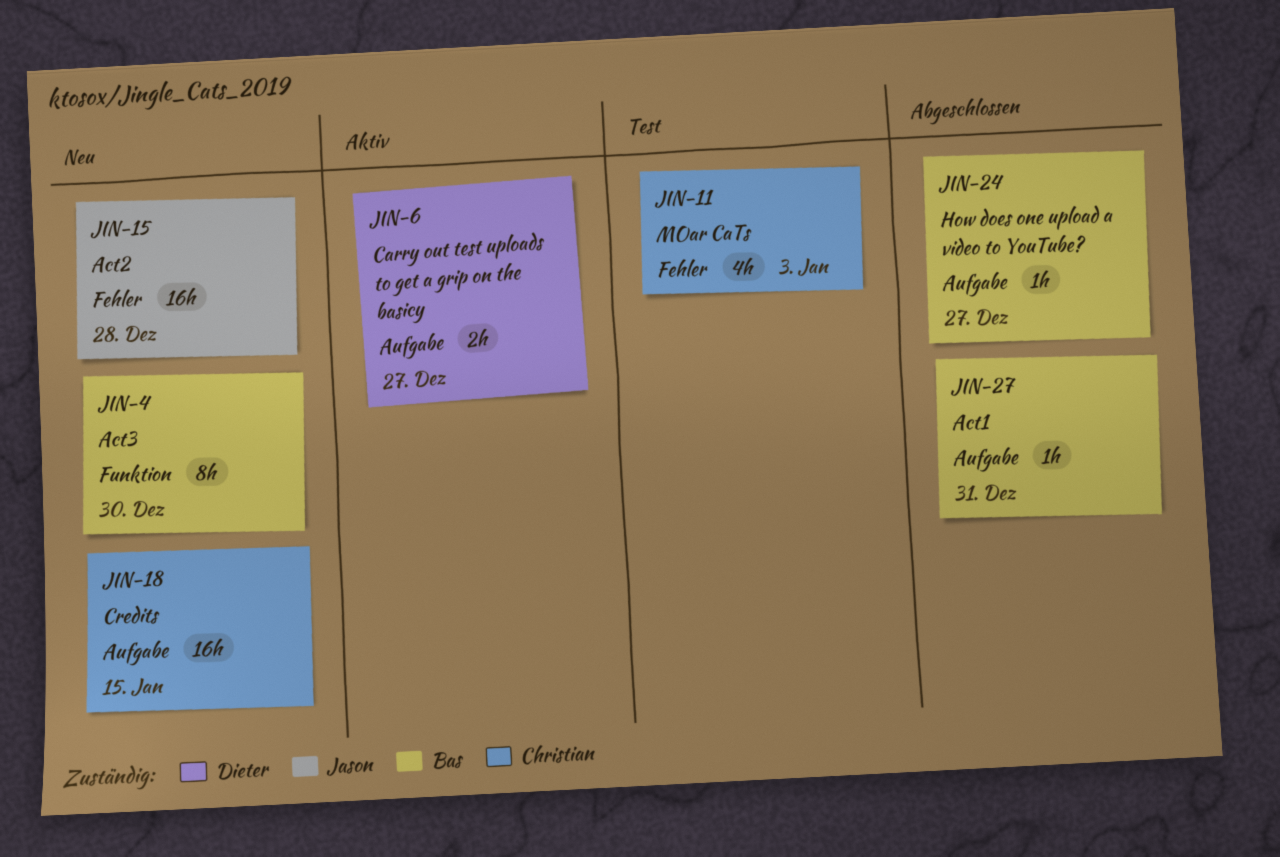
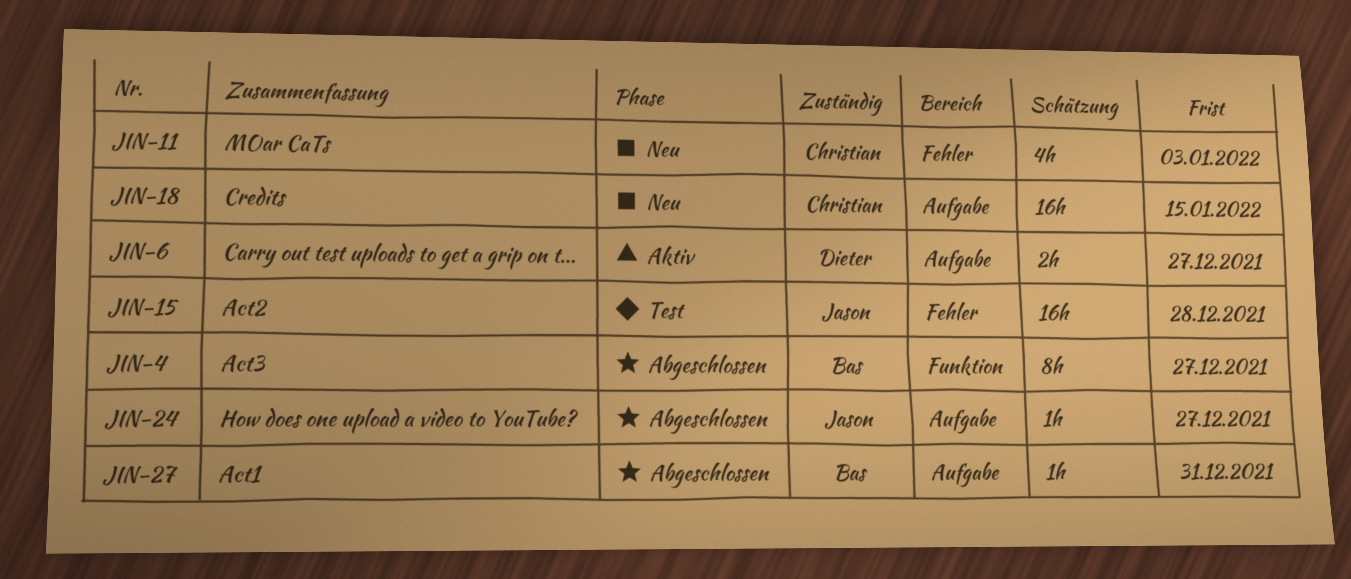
JIN-4, status: Neu -> Abgeschlossen
JIN-4, due: Dec 30 -> Dec 27
JIN-11, status: Test -> Neu
JIN-15, status: Neu -> Test
JIN-24, owner: Bas -> Jason

